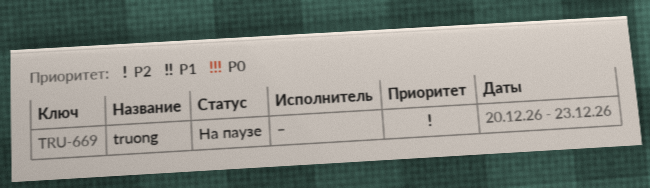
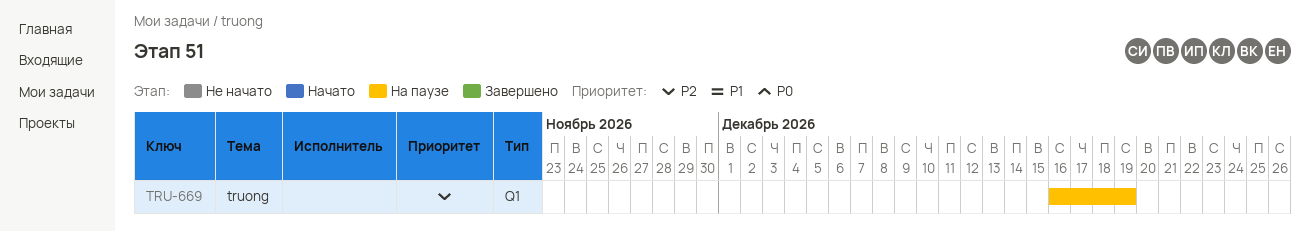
TRU-669, start: Dec 20 -> Dec 16
TRU-669, due: Dec 23 -> Dec 19

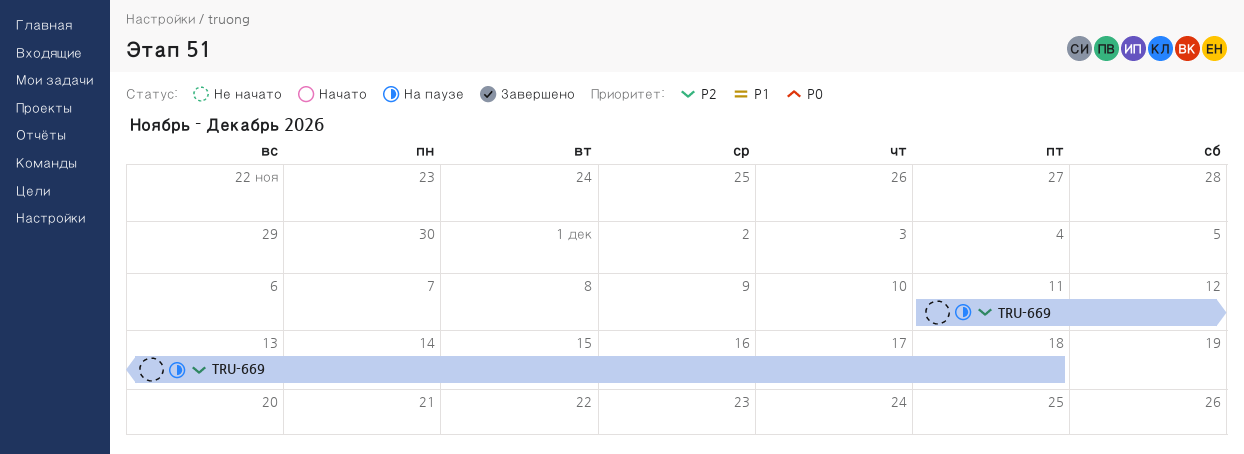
TRU-669, start: Dec 16 -> Dec 11
TRU-669, due: Dec 19 -> Dec 18

